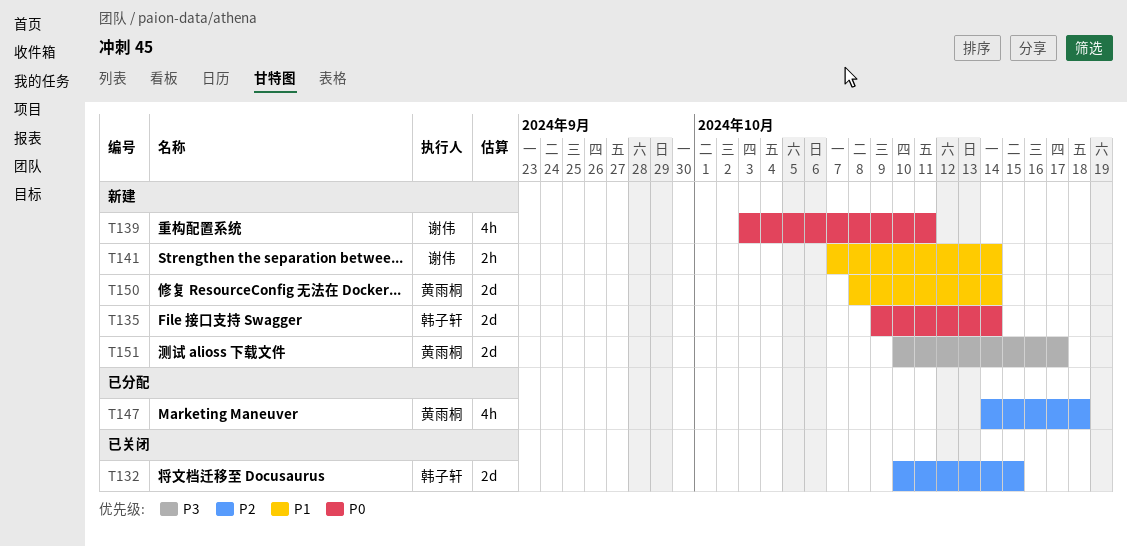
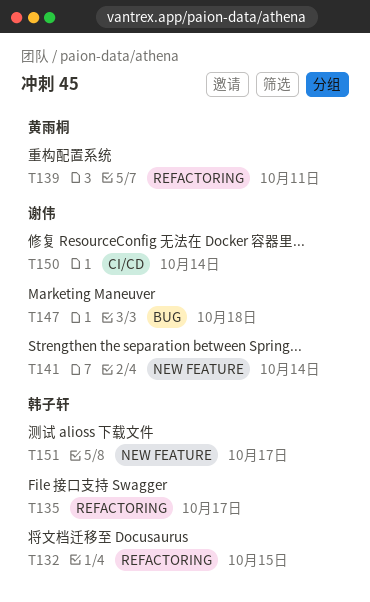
T135, due: Oct 14 -> Oct 17
T139, owner: 谢伟 -> 黄雨桐
T147, owner: 黄雨桐 -> 谢伟
T150, owner: 黄雨桐 -> 谢伟
T151, owner: 黄雨桐 -> 韩子轩

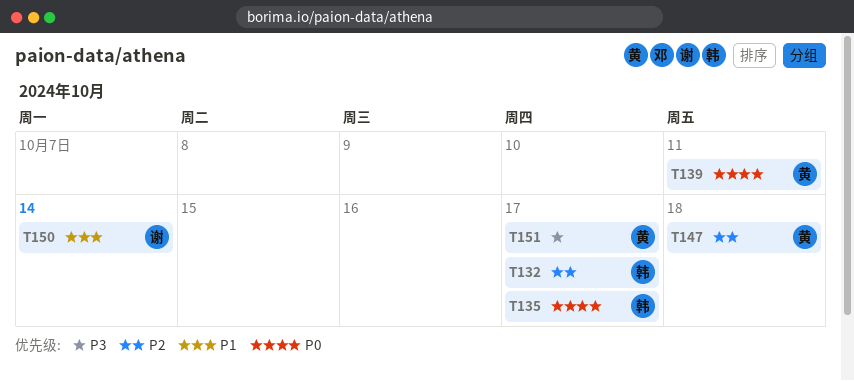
T132, due: Oct 15 -> Oct 17
T141: present -> none
T147, owner: 谢伟 -> 黄雨桐
T151, owner: 韩子轩 -> 黄雨桐

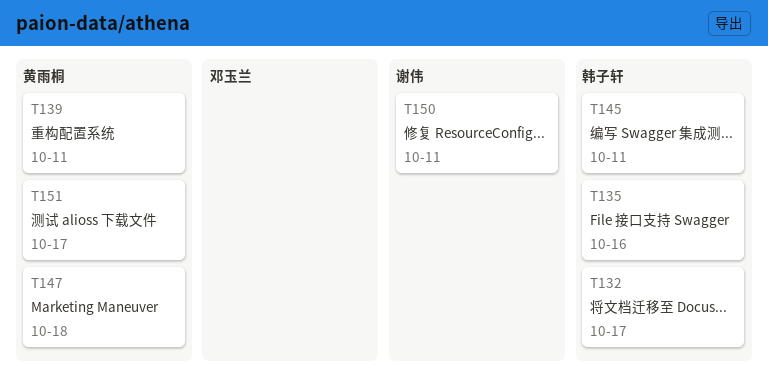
T135, due: Oct 17 -> Oct 16
T145: none -> present
T150, due: Oct 14 -> Oct 11

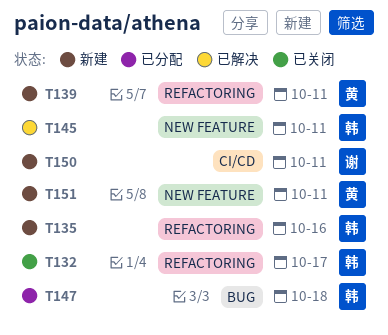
T147, owner: 黄雨桐 -> 韩子轩
T151, due: Oct 17 -> Oct 11

